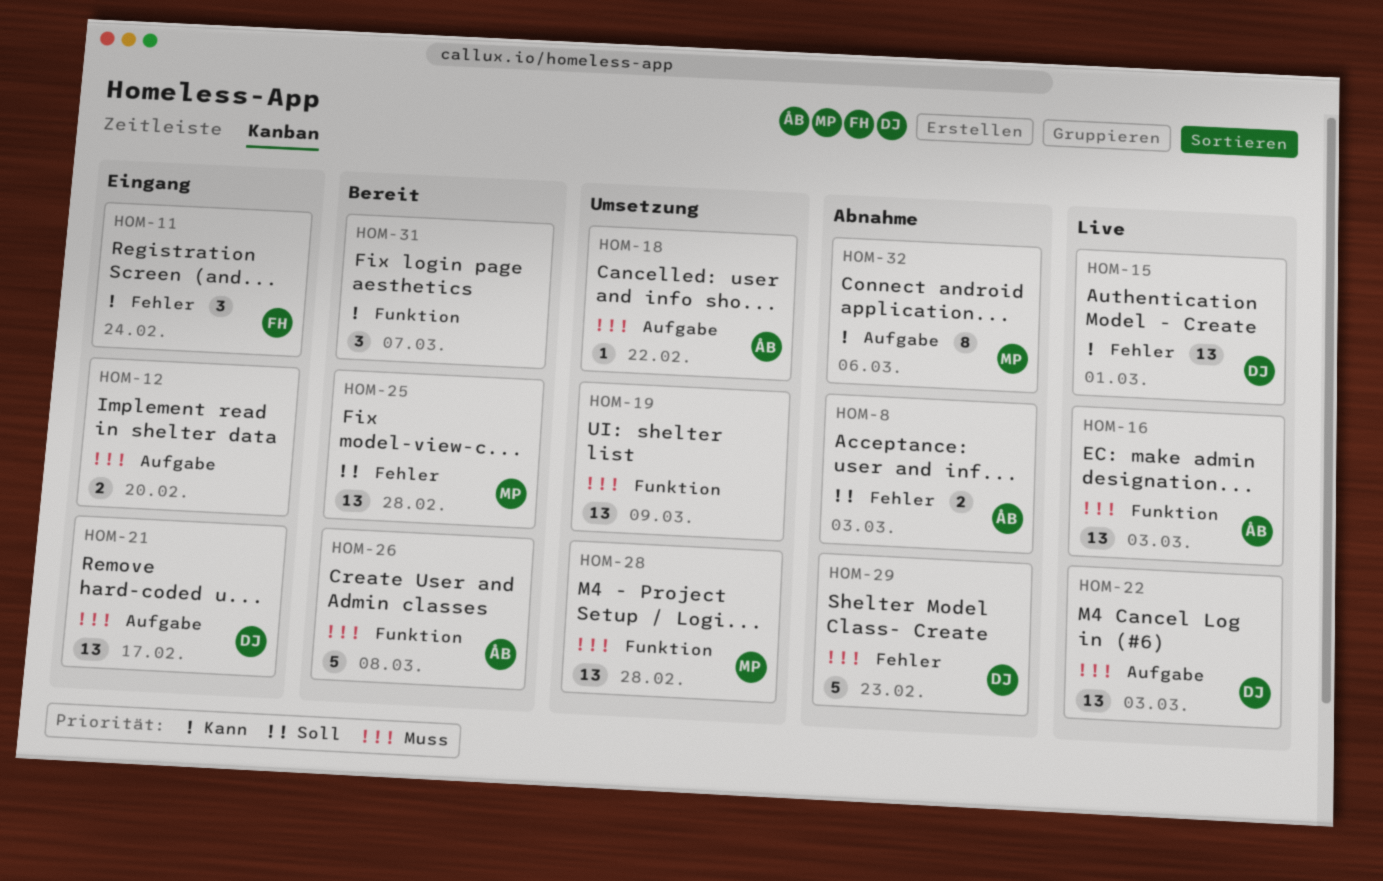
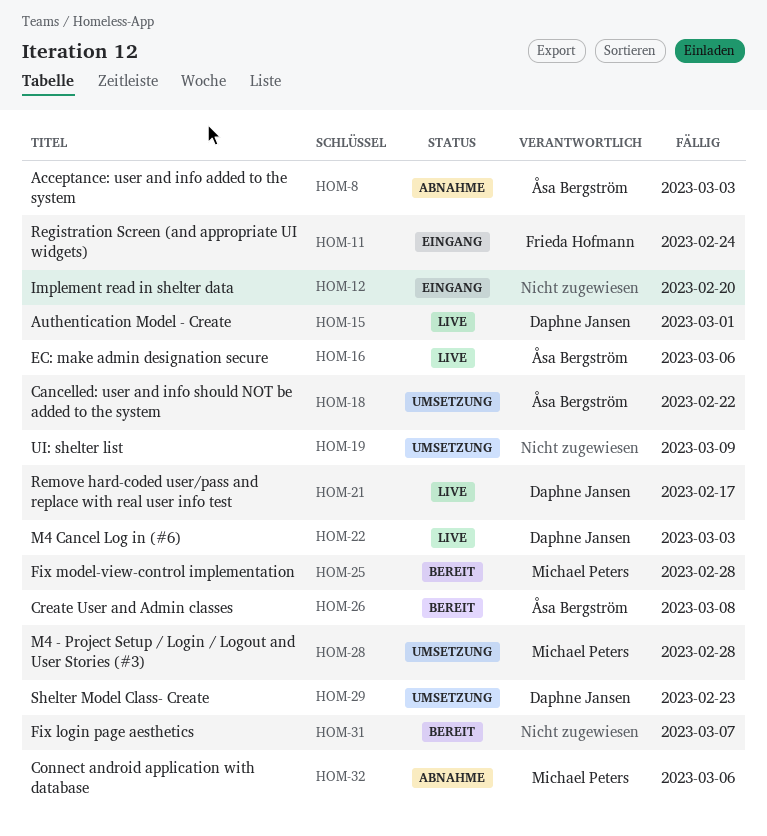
HOM-16, due: Mar 3 -> Mar 6
HOM-21, status: Eingang -> Live
HOM-29, status: Abnahme -> Umsetzung

